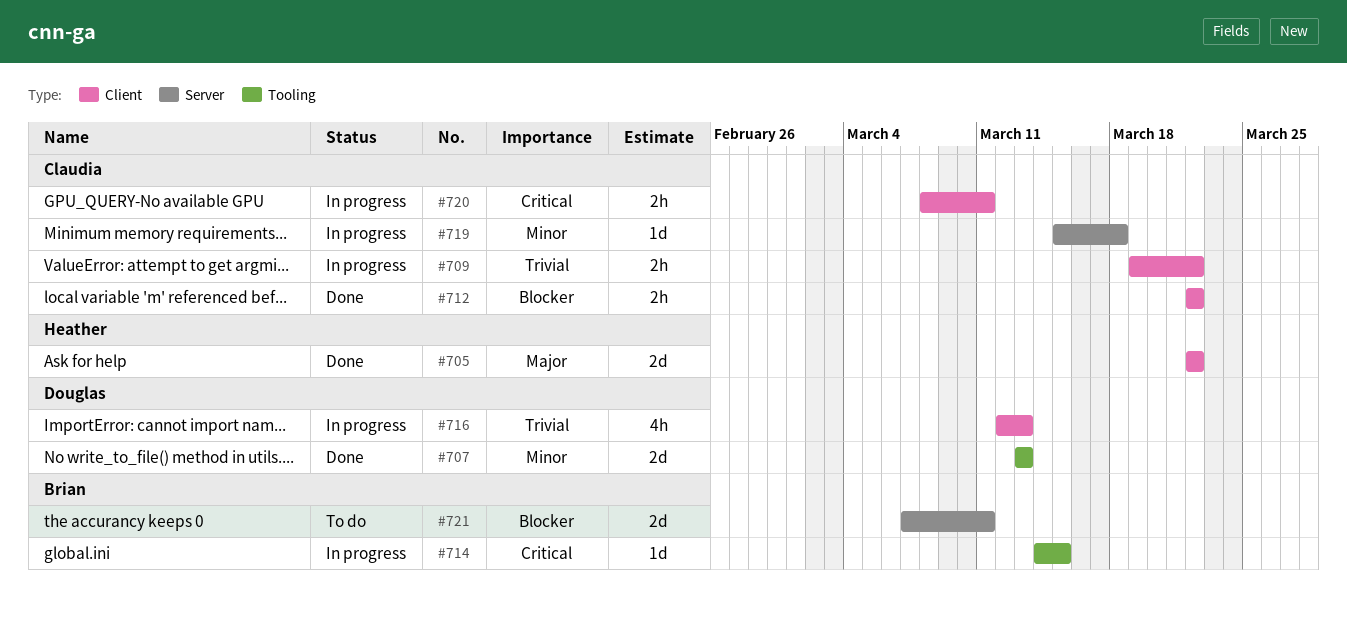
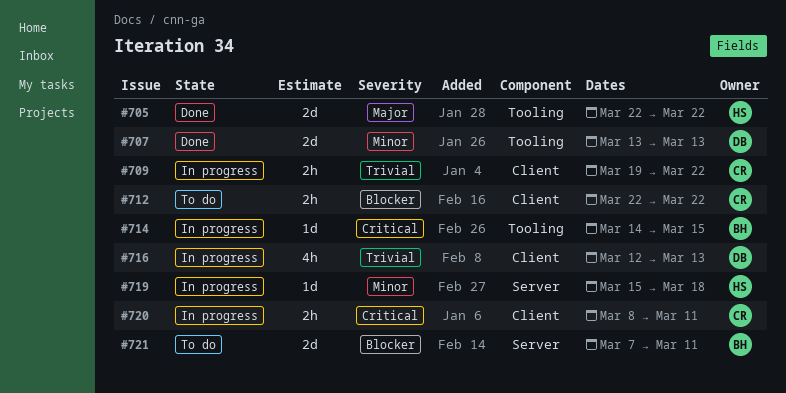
#705, label: Client -> Tooling
#712, status: Done -> To do
#719, owner: Claudia -> Heather

